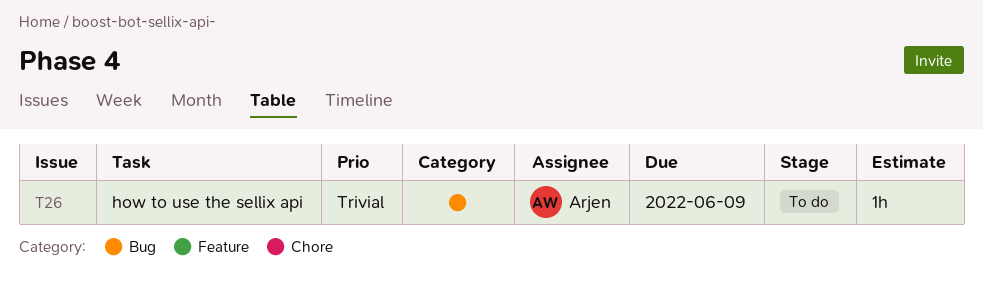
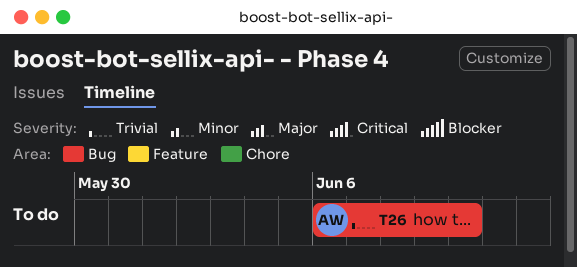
T26, due: Jun 9 -> Jun 10

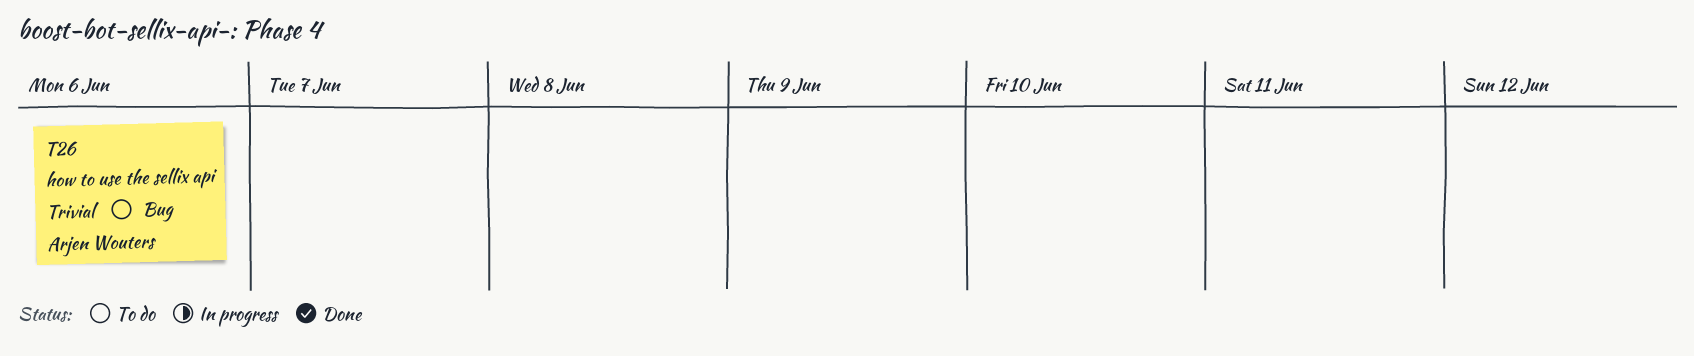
T26, due: Jun 10 -> Jun 6

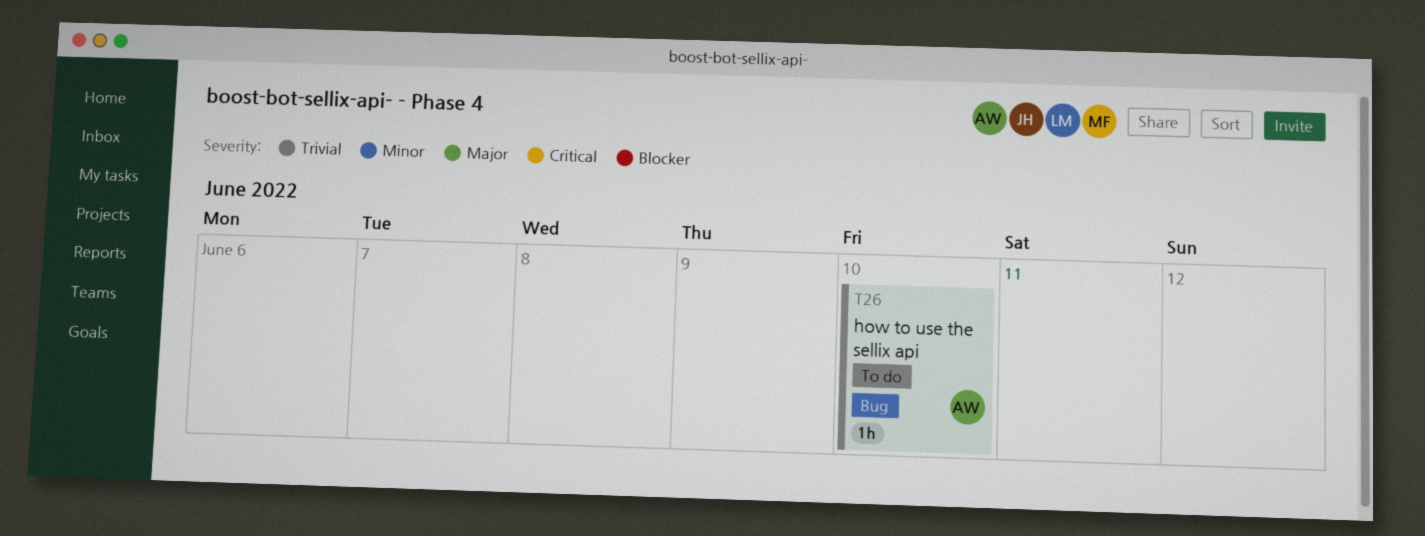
T26, due: Jun 6 -> Jun 10

